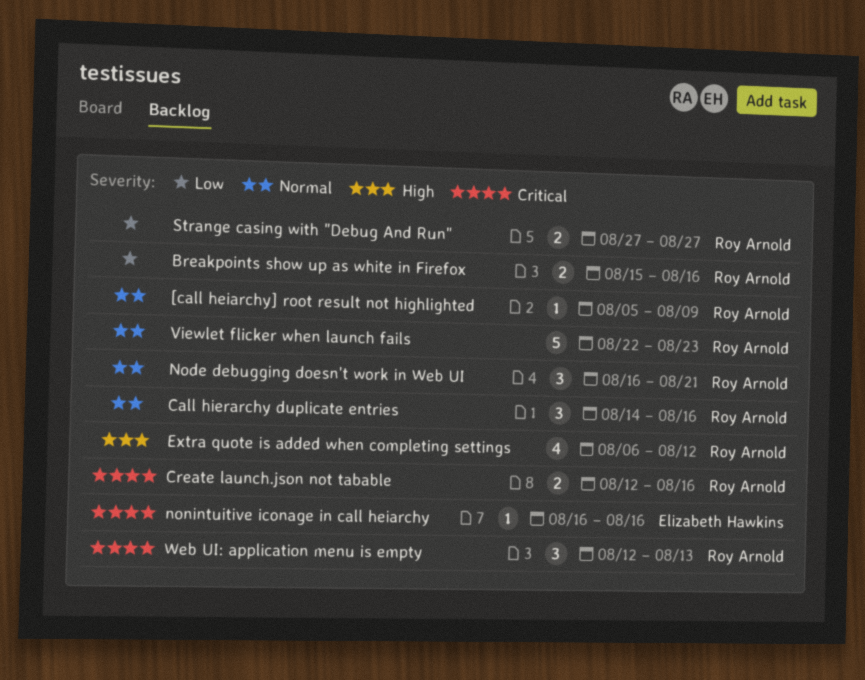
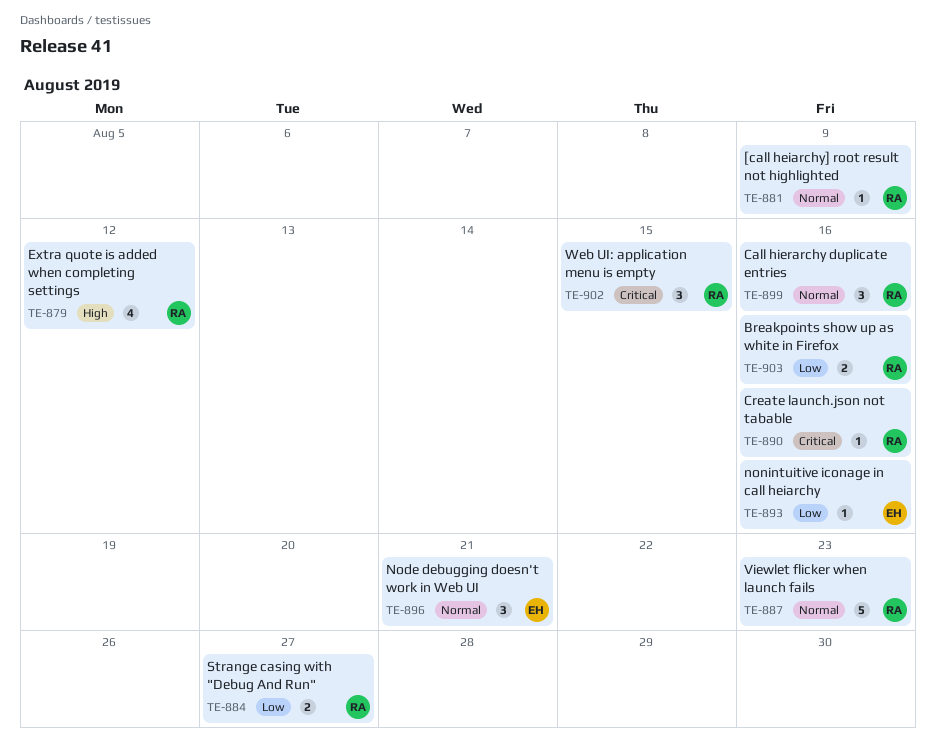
Create launch.json not tabable, estimate: 2 -> 1
Node debugging doesn't work in Web UI, owner: Roy Arnold -> Elizabeth Hawkins
nonintuitive iconage in call heiarchy, priority: Critical -> Low
Web UI: application menu is empty, due: Aug 13 -> Aug 15

